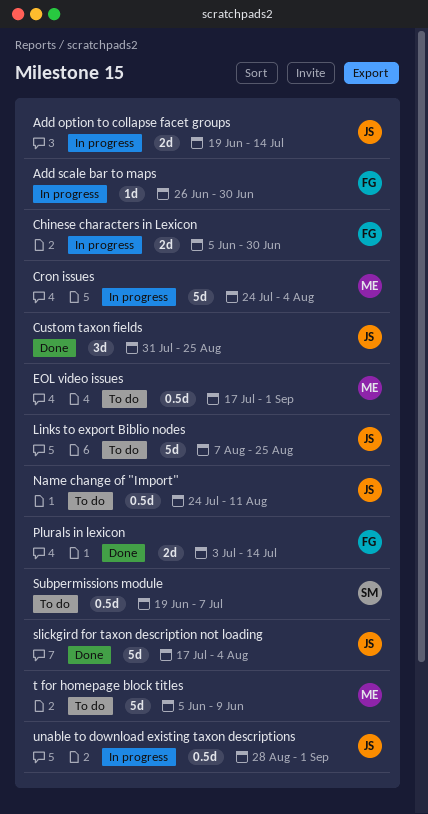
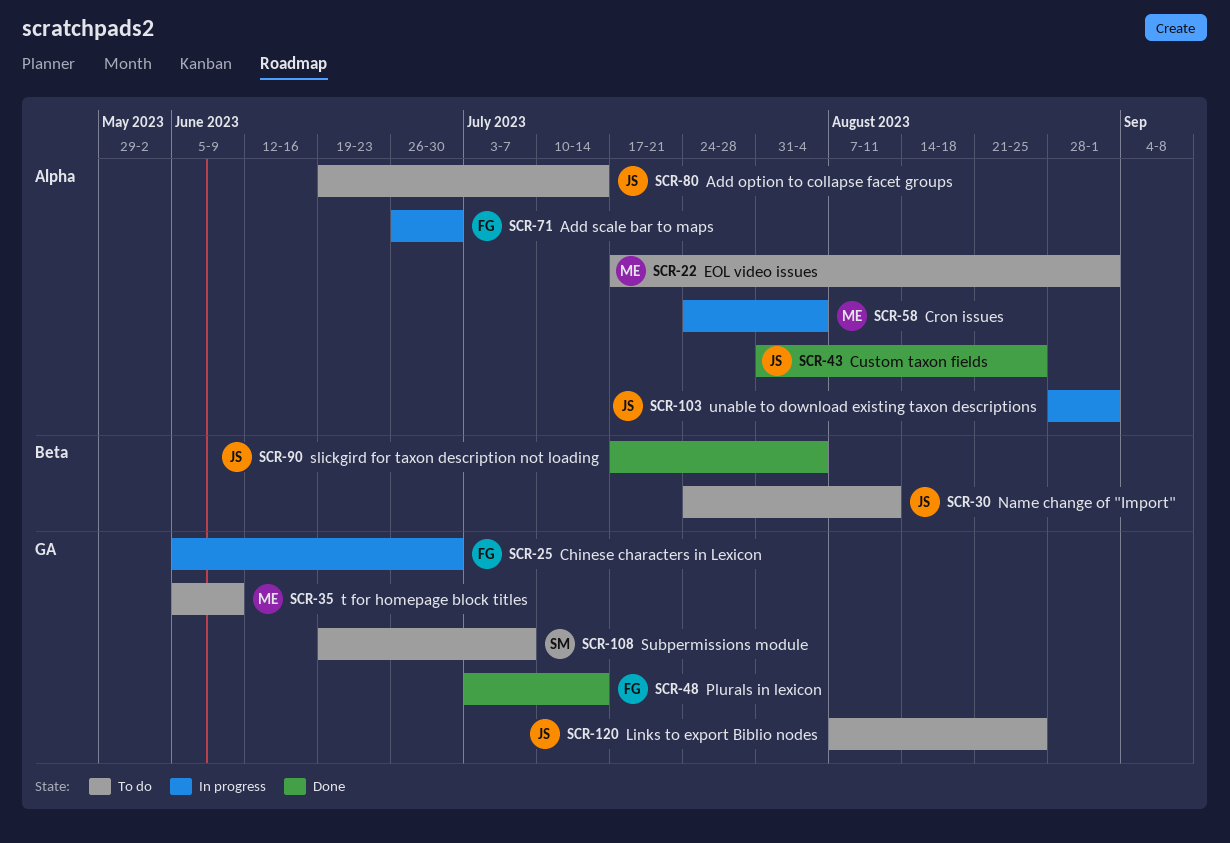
Add option to collapse facet groups, status: In progress -> To do

